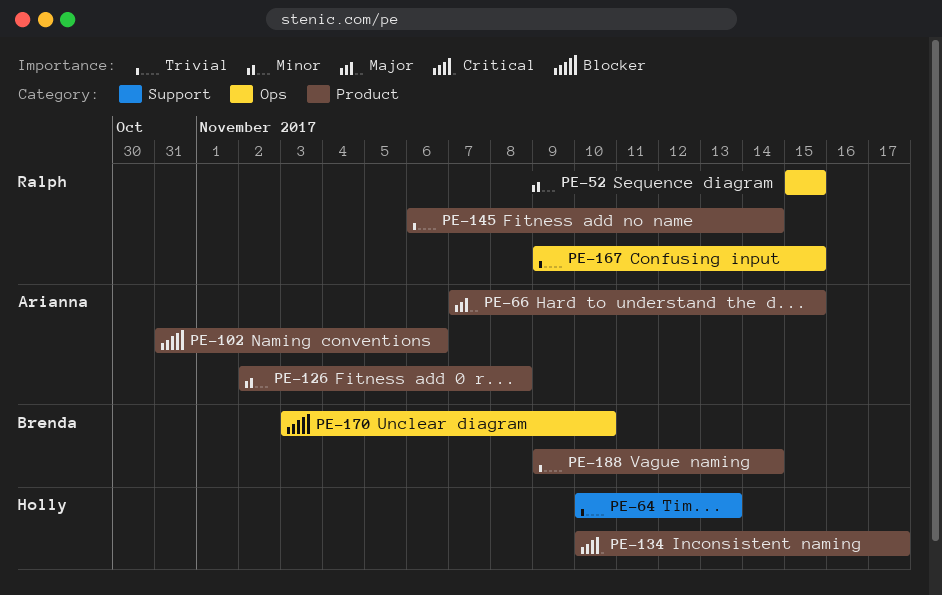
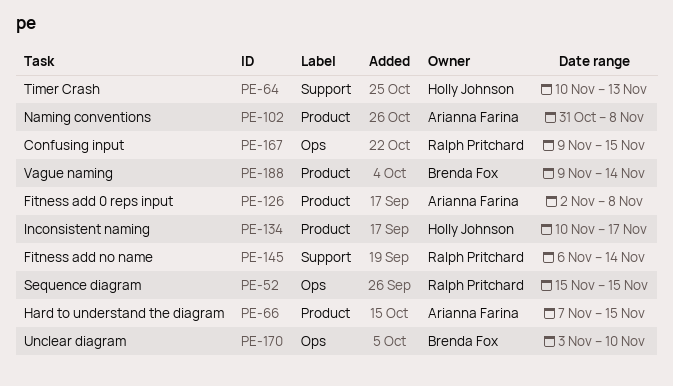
PE-102, due: Nov 6 -> Nov 8
PE-145, label: Product -> Support

